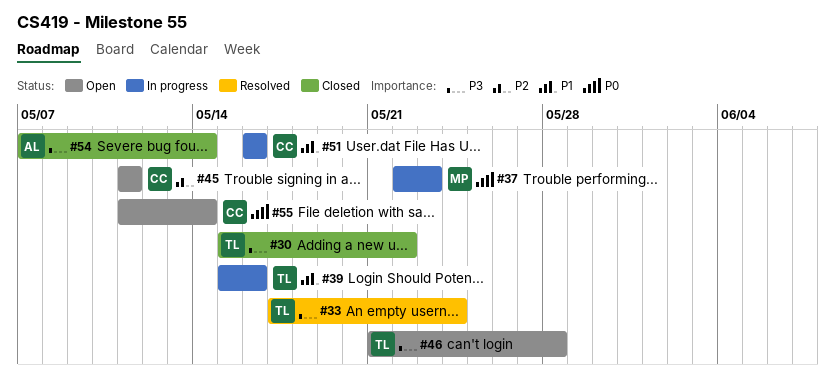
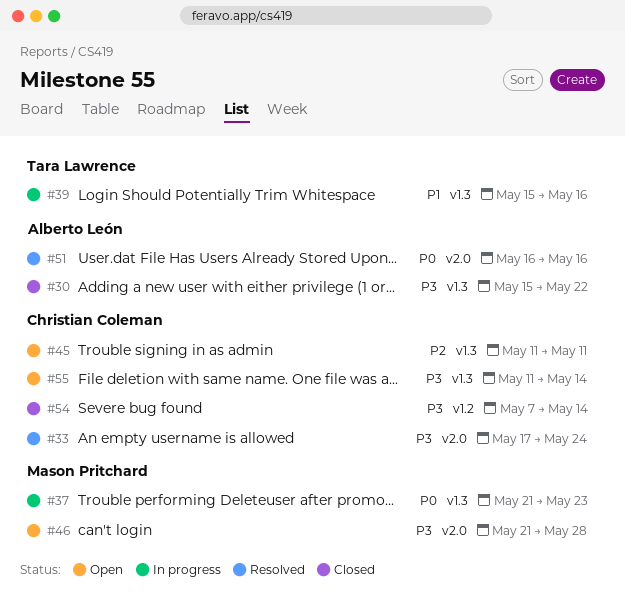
#30, owner: Tara Lawrence -> Alberto León
#33, owner: Tara Lawrence -> Christian Coleman
#37, start: May 22 -> May 21
#46, owner: Tara Lawrence -> Mason Pritchard
#51, status: In progress -> Resolved
#51, owner: Christian Coleman -> Alberto León
#51, priority: P1 -> P0
#54, owner: Alberto León -> Christian Coleman
#55, priority: P0 -> P3

